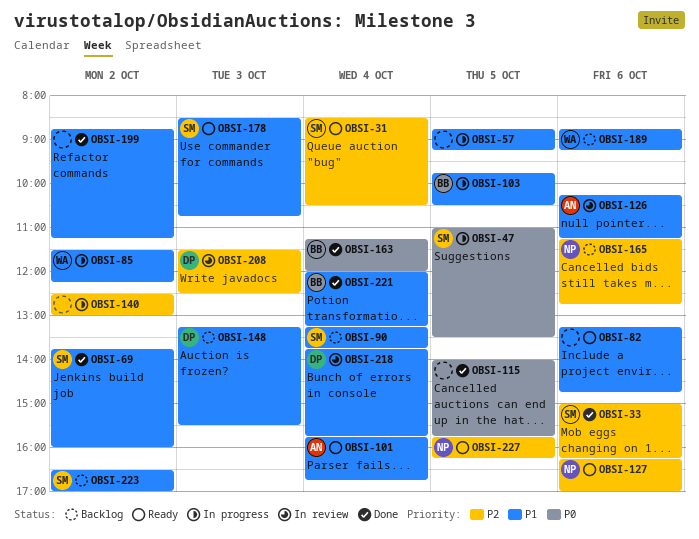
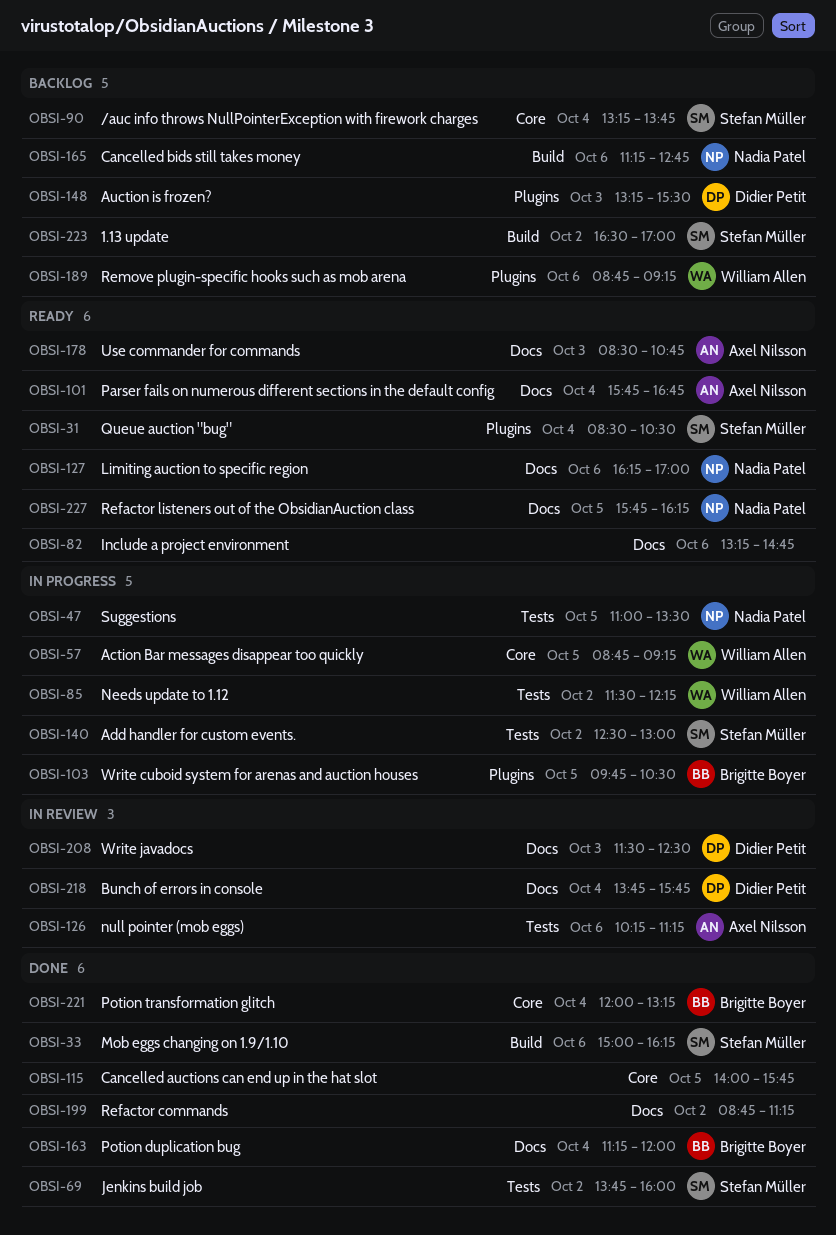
OBSI-47, owner: Stefan Müller -> Nadia Patel
OBSI-57, owner: none -> William Allen
OBSI-140, owner: none -> Stefan Müller
OBSI-178, owner: Stefan Müller -> Axel Nilsson

